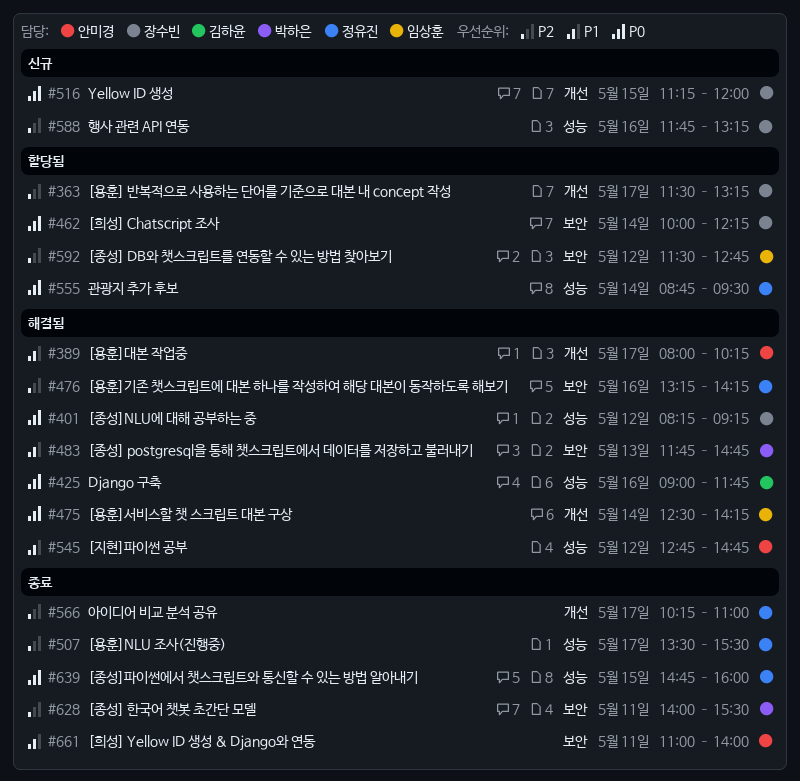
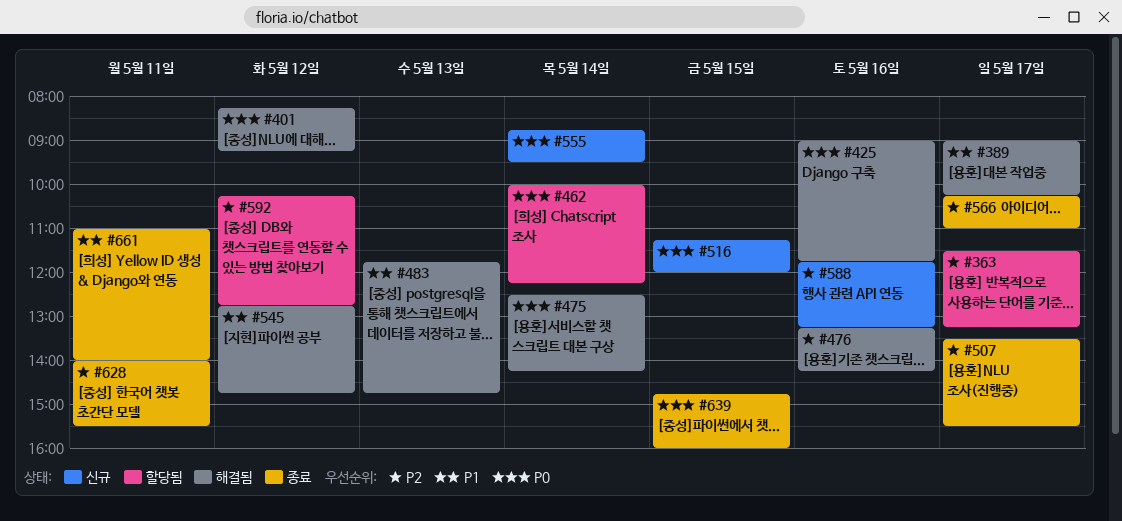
#389, begins: 08:00 -> 09:00
#555, status: 할당됨 -> 신규
#592, begins: 11:30 -> 10:15

